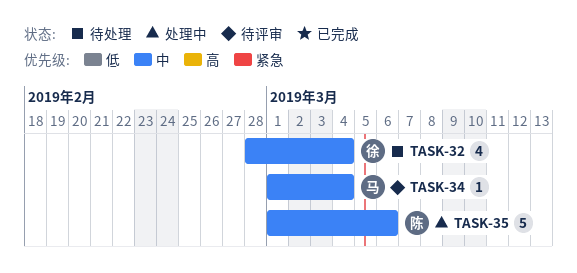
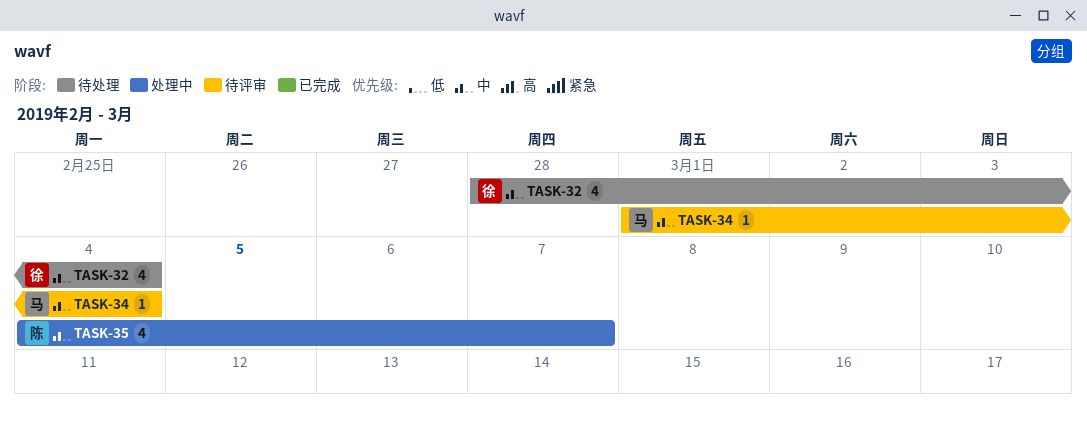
TASK-35, estimate: 5 -> 4
TASK-35, start: Mar 1 -> Mar 4
TASK-35, due: Mar 6 -> Mar 7

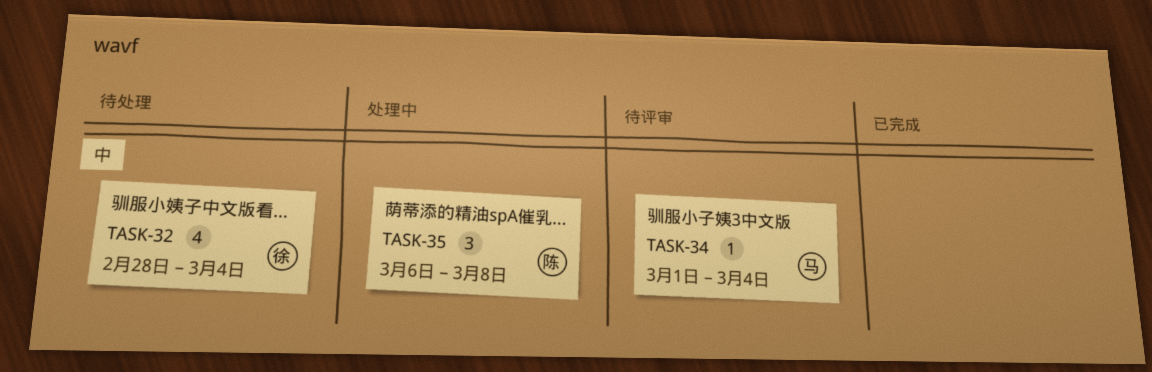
TASK-35, estimate: 4 -> 3
TASK-35, start: Mar 4 -> Mar 6
TASK-35, due: Mar 7 -> Mar 8

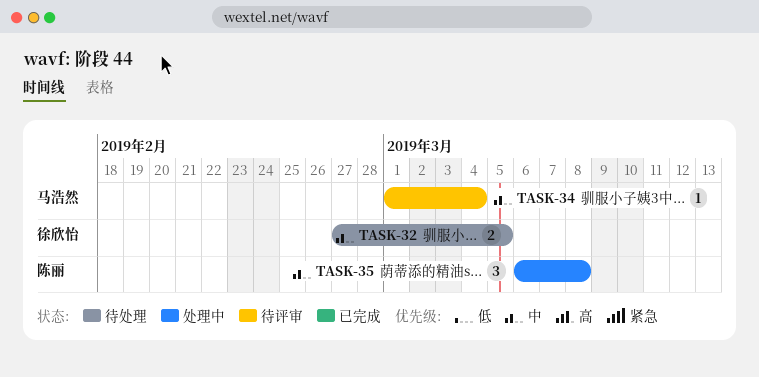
TASK-32, estimate: 4 -> 2
TASK-32, start: Feb 28 -> Feb 27
TASK-32, due: Mar 4 -> Mar 5

